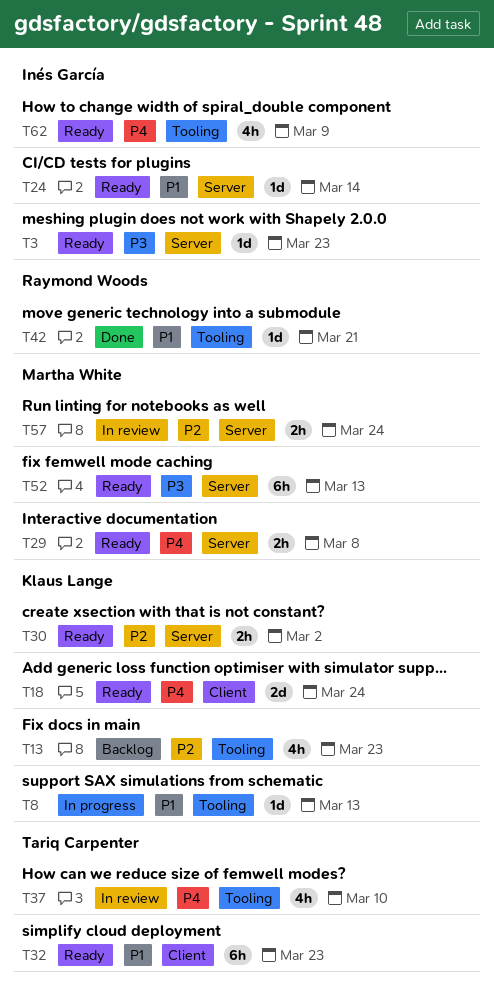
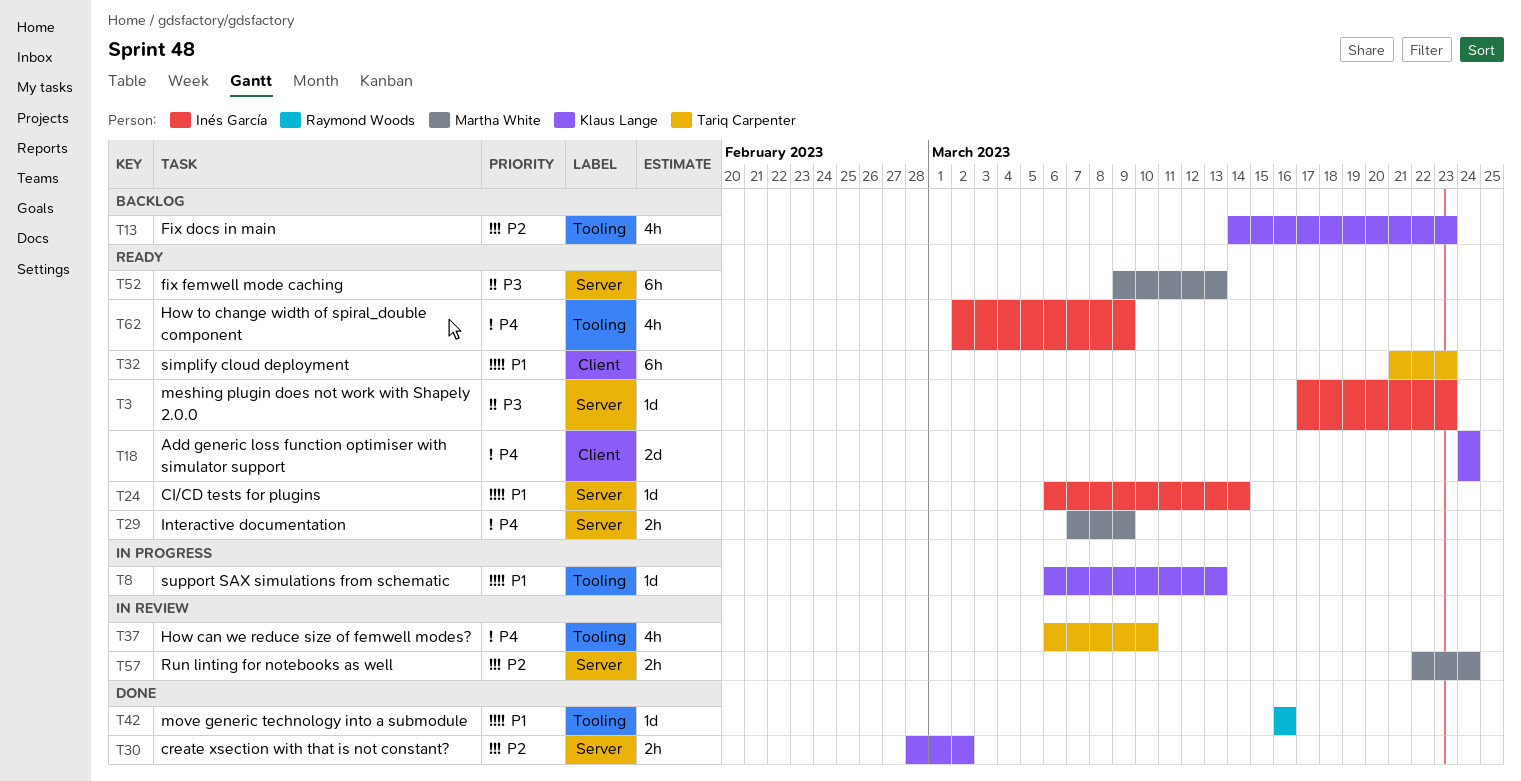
T29, due: Mar 8 -> Mar 9
T30, status: Ready -> Done
T42, due: Mar 21 -> Mar 16

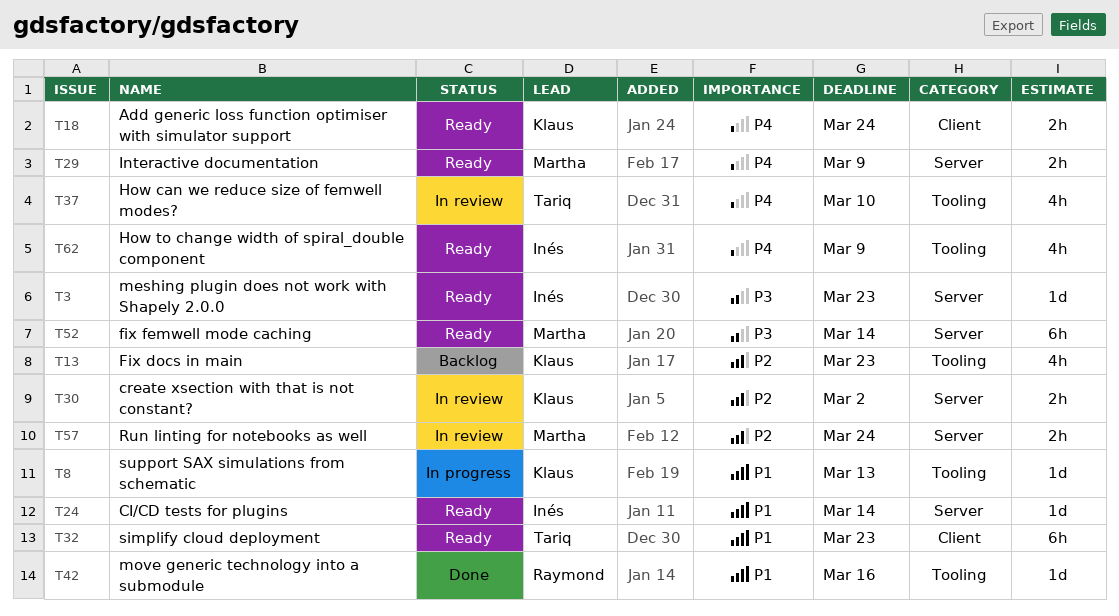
T18, estimate: 2d -> 2h
T30, status: Done -> In review
T52, due: Mar 13 -> Mar 14

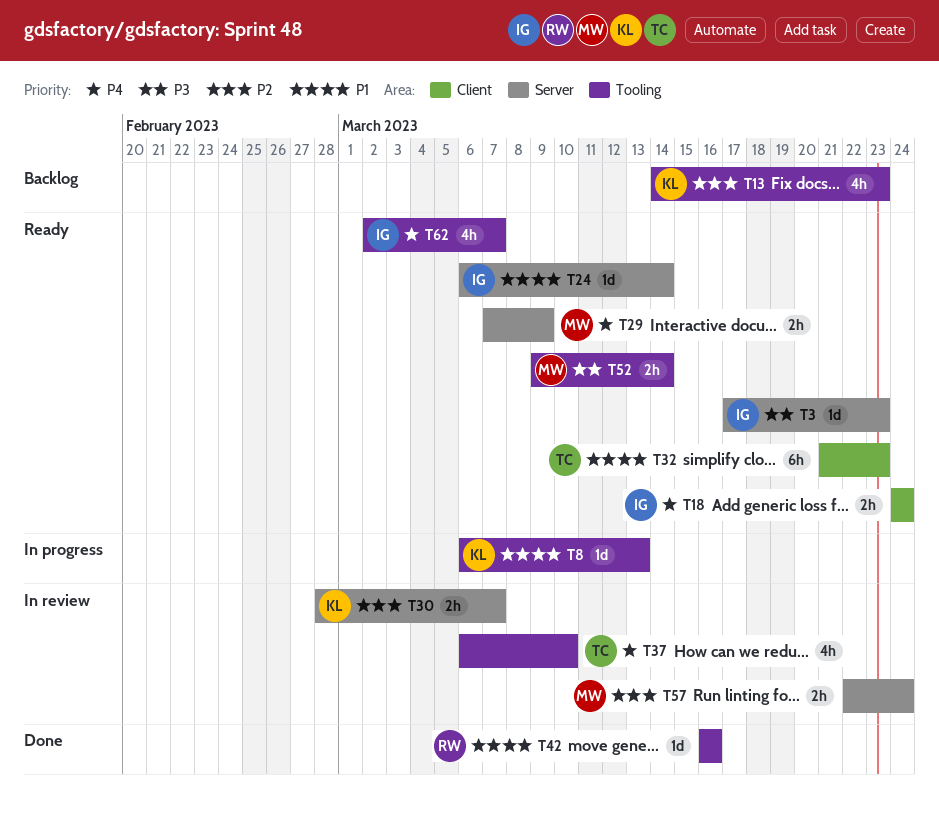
T18, owner: Klaus -> Inés
T30, due: Mar 2 -> Mar 7
T52, label: Server -> Tooling
T52, estimate: 6h -> 2h
T62, due: Mar 9 -> Mar 7

